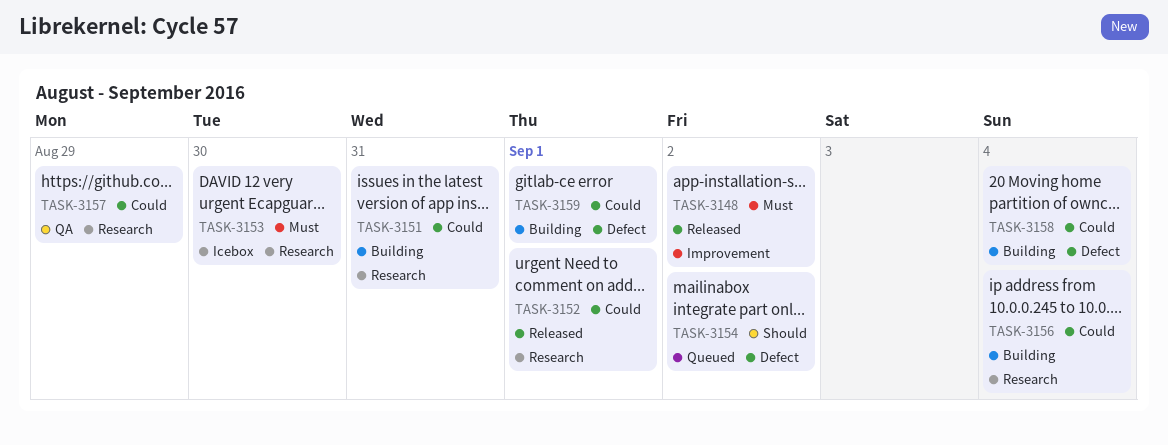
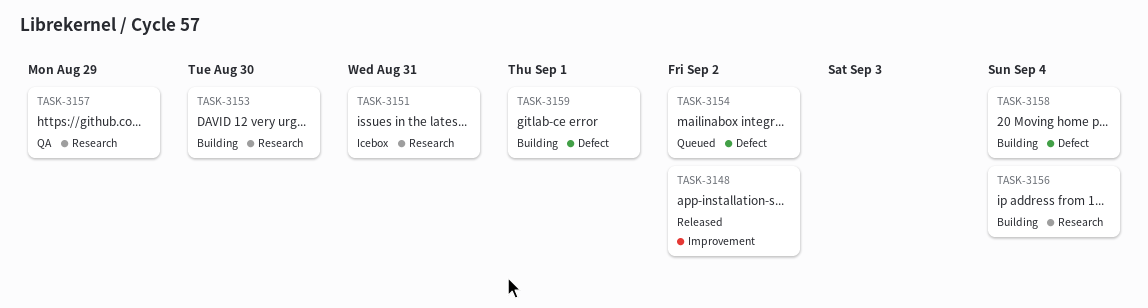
TASK-3151, status: Building -> Icebox
TASK-3152: present -> none
TASK-3153, status: Icebox -> Building

